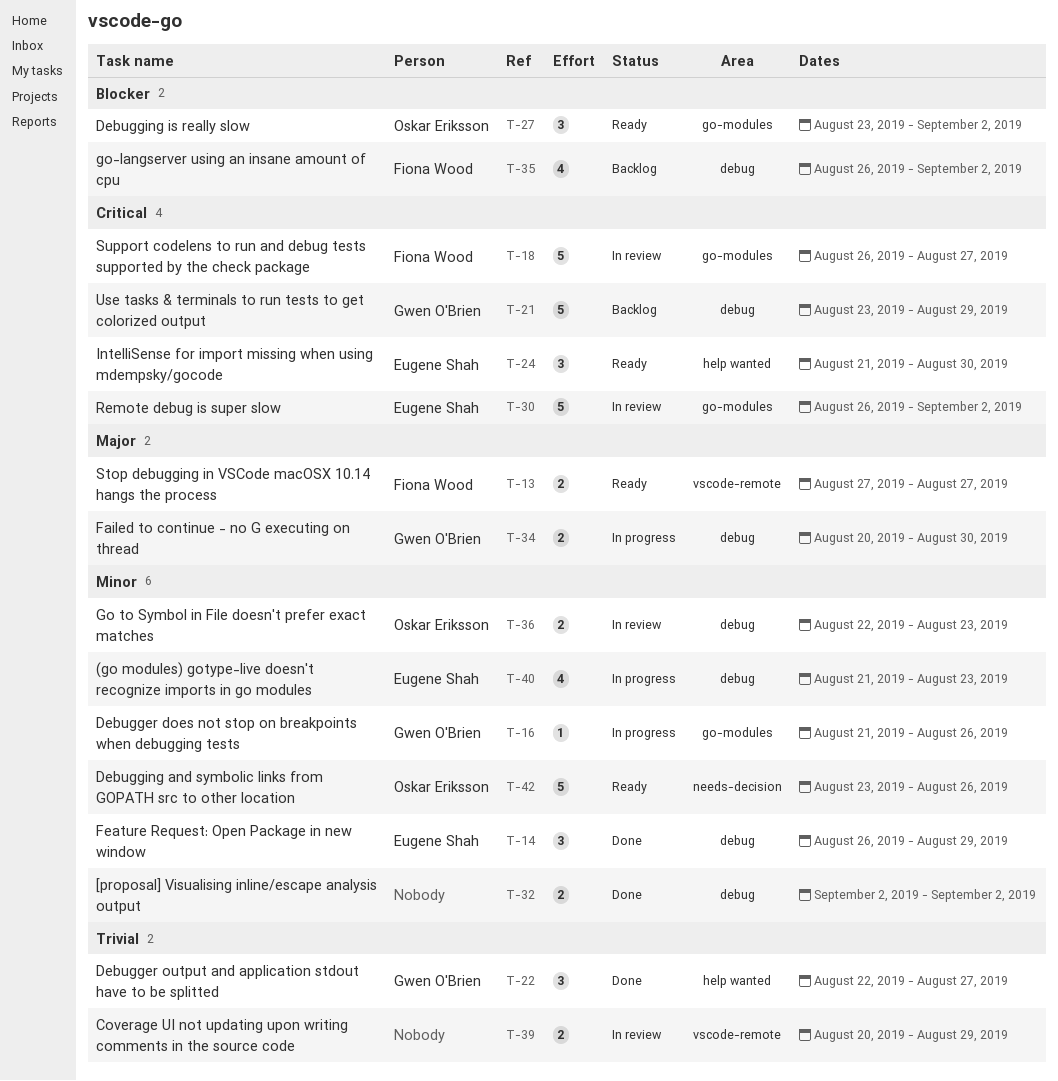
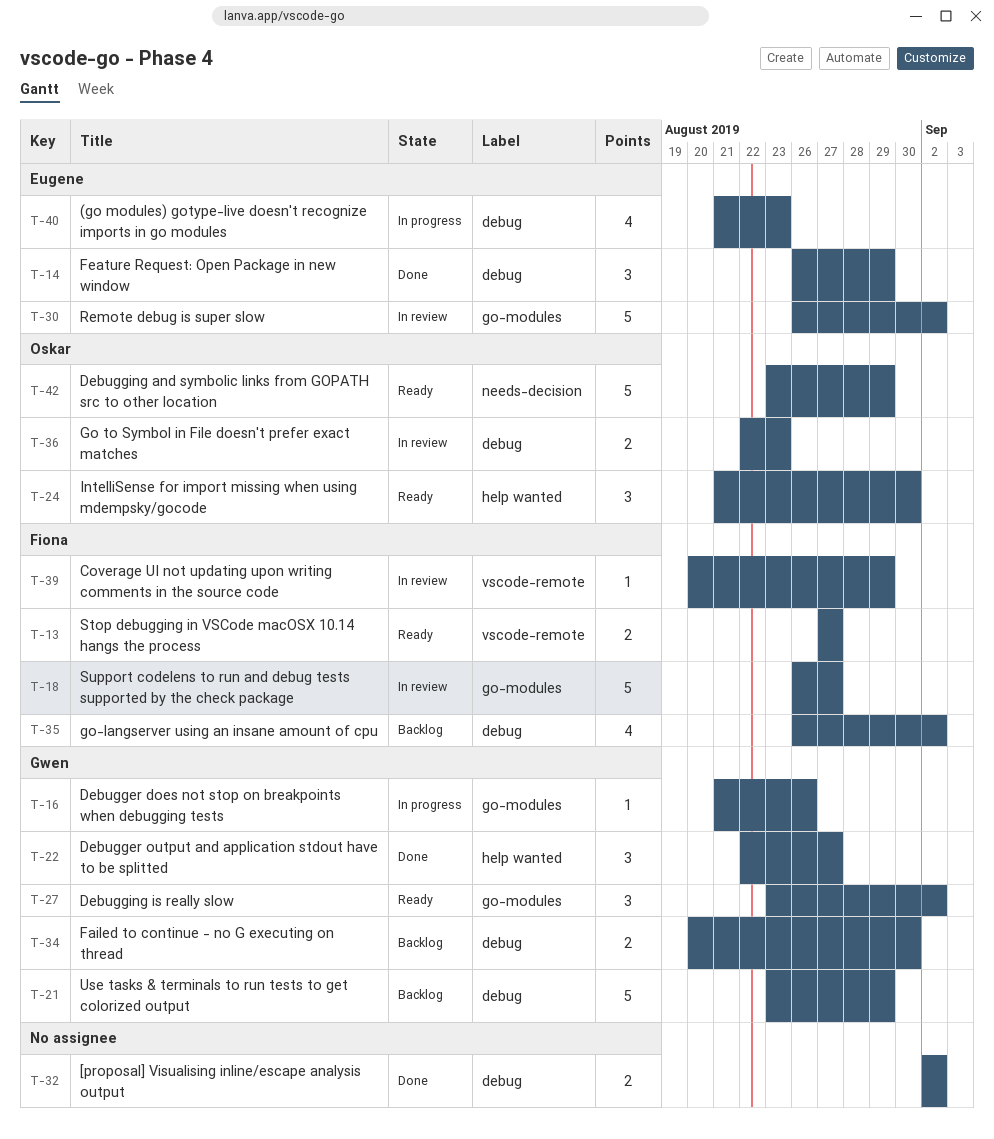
T-24, owner: Eugene Shah -> Oskar Eriksson
T-27, owner: Oskar Eriksson -> Gwen O'Brien
T-34, status: In progress -> Backlog
T-39, owner: none -> Fiona Wood
T-39, estimate: 2 -> 1
T-42, due: Aug 26 -> Aug 29

